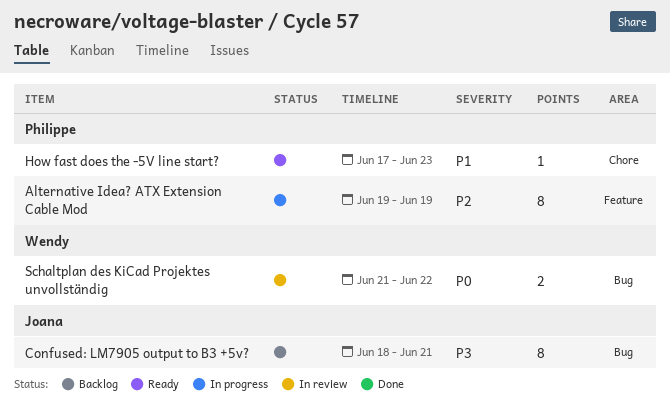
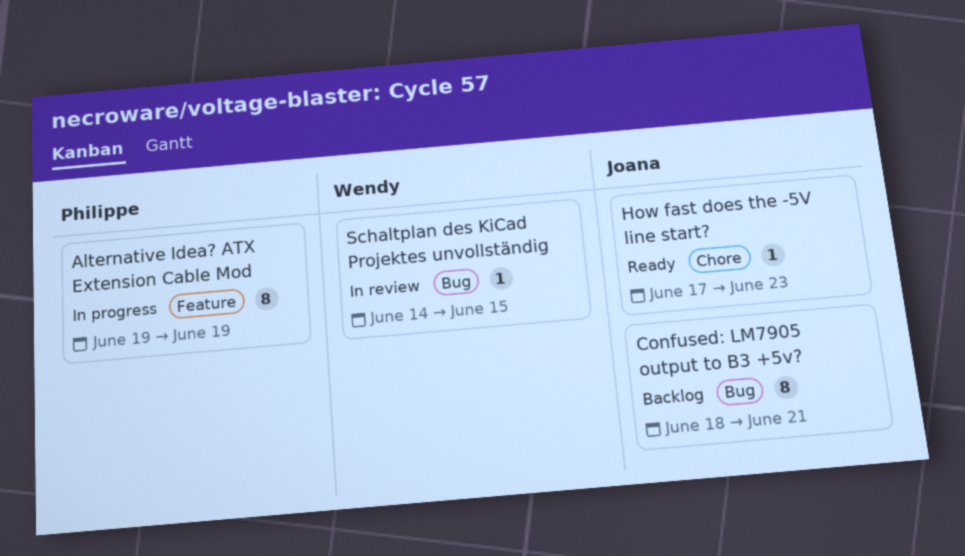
How fast does the -5V line start?, owner: Philippe -> Joana
Schaltplan des KiCad Projektes unvollständig, estimate: 2 -> 1
Schaltplan des KiCad Projektes unvollständig, start: Jun 21 -> Jun 14
Schaltplan des KiCad Projektes unvollständig, due: Jun 22 -> Jun 15

